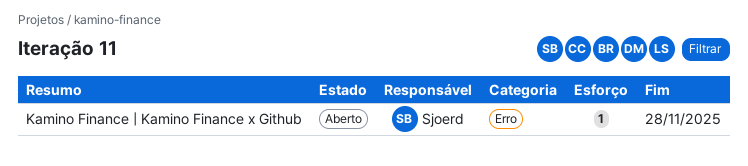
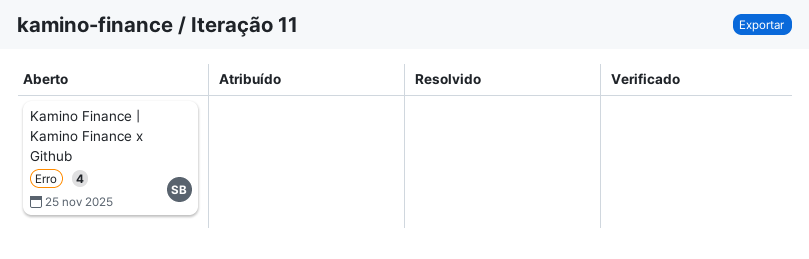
Kamino Finance | Kamino Finance x Github, estimate: 1 -> 4
Kamino Finance | Kamino Finance x Github, due: Nov 28 -> Nov 25

